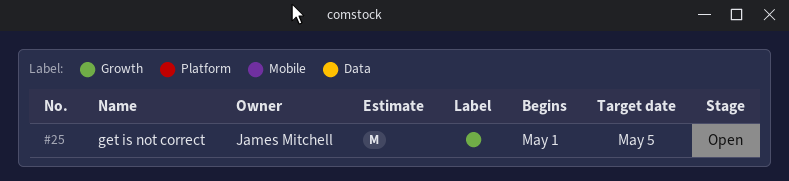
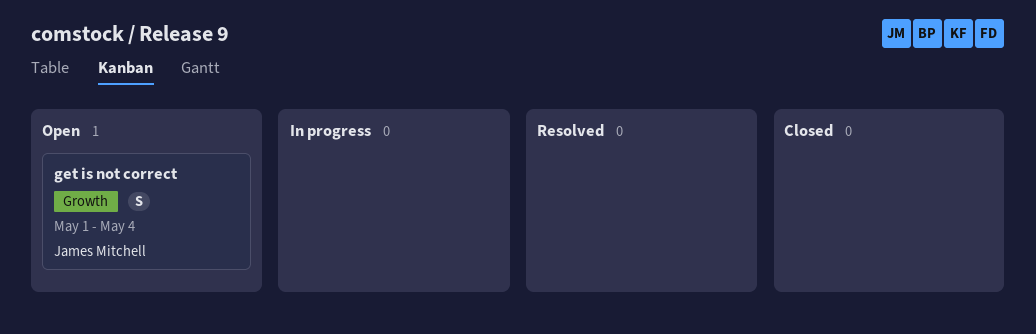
get is not correct, estimate: M -> S
get is not correct, due: May 5 -> May 4

